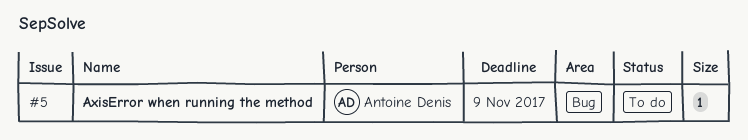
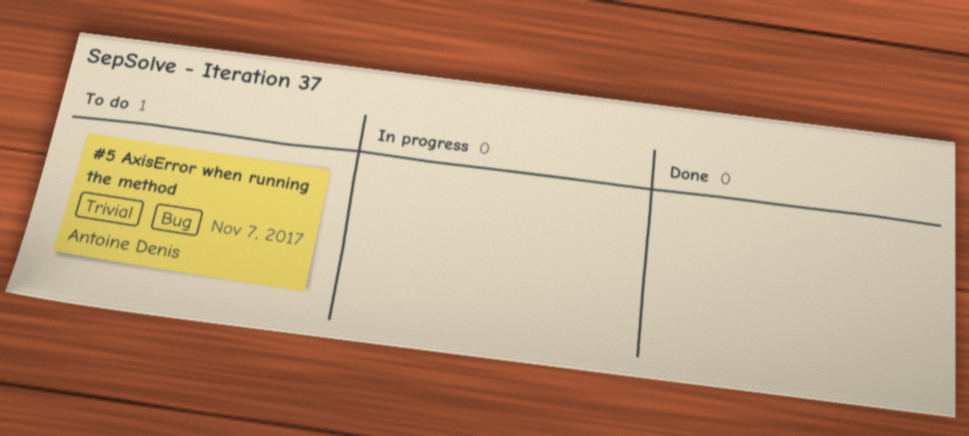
#5, due: Nov 9 -> Nov 7

